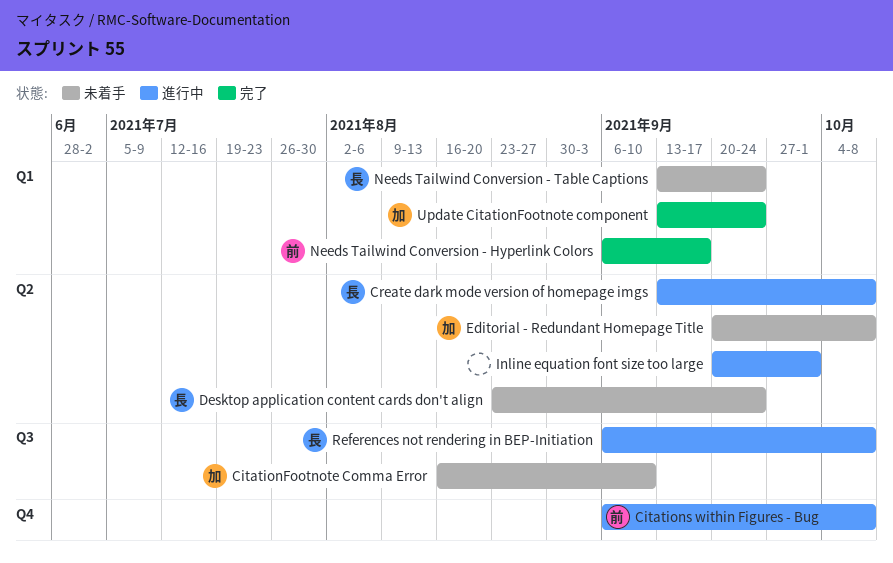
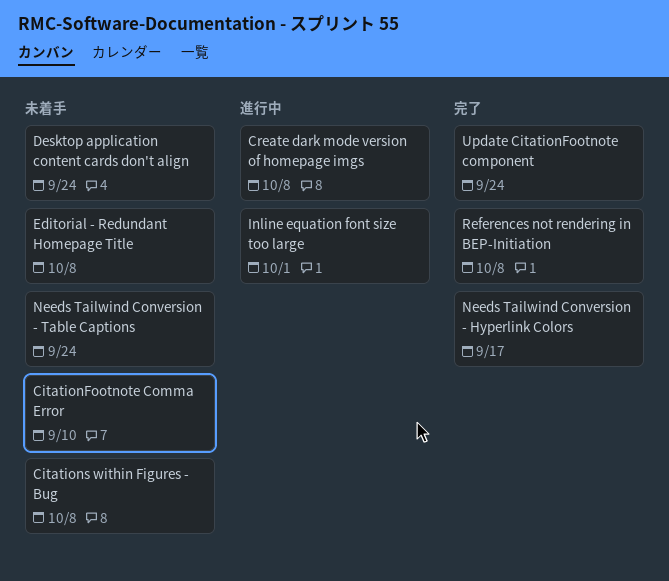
Citations within Figures - Bug, status: 進行中 -> 未着手
References not rendering in BEP-Initiation, status: 進行中 -> 完了

